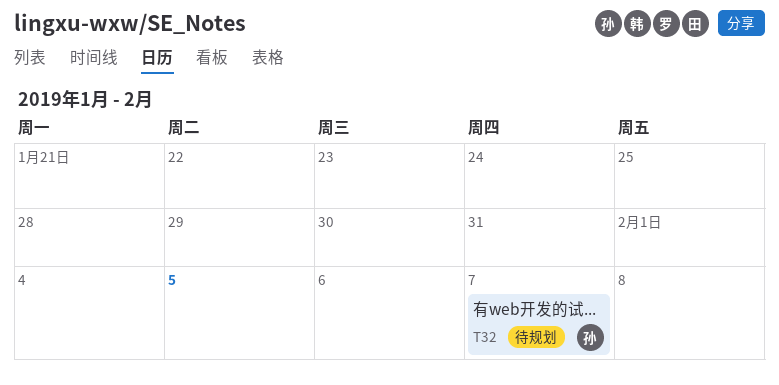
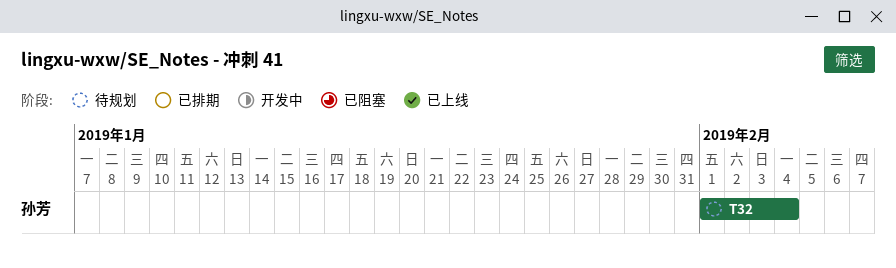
T32, due: Feb 7 -> Feb 4

